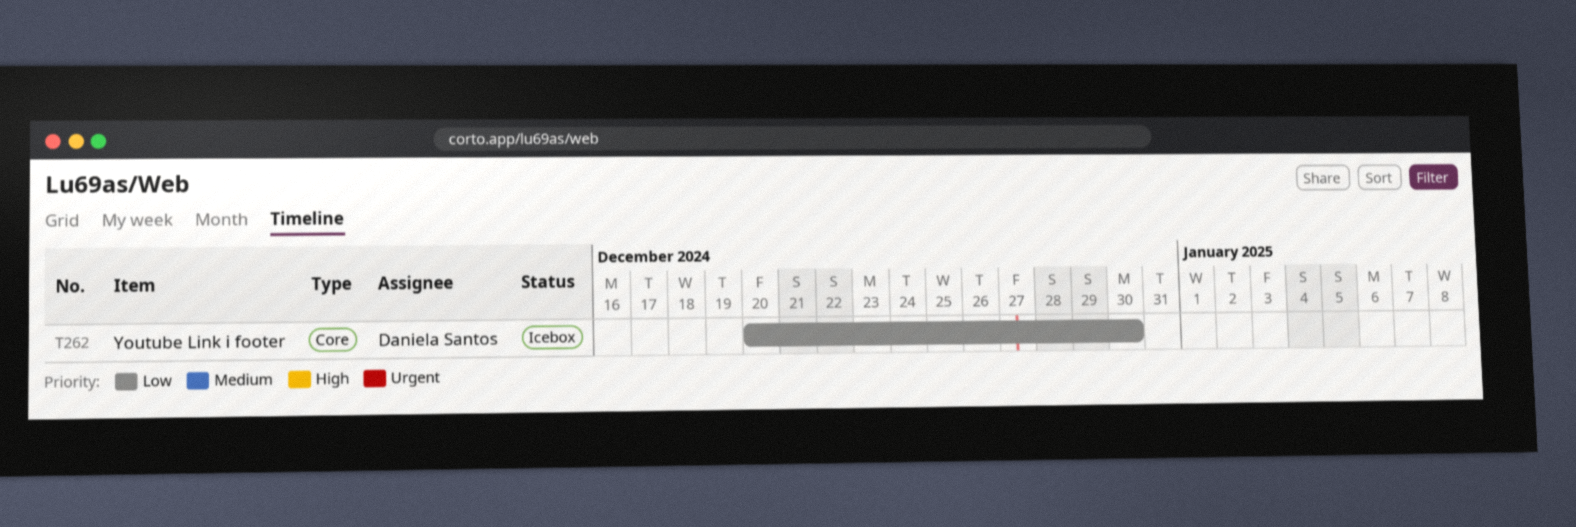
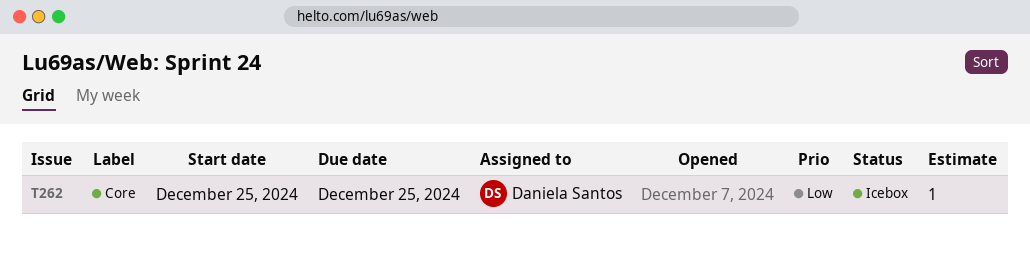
T262, start: Dec 20 -> Dec 25
T262, due: Dec 30 -> Dec 25

